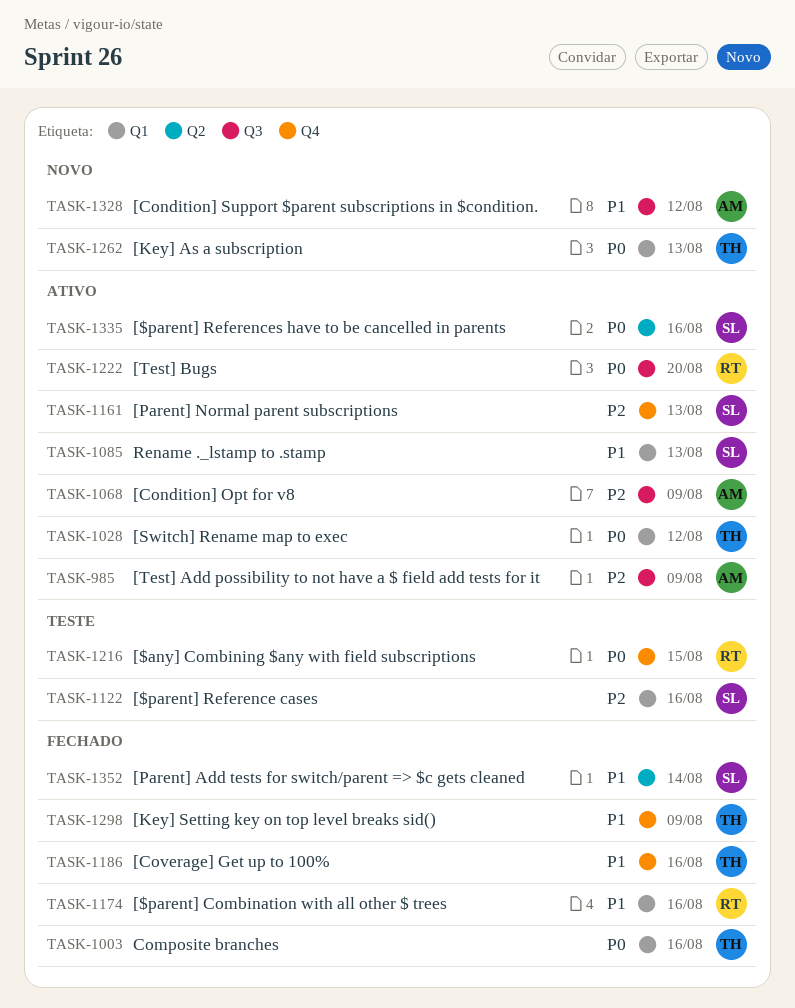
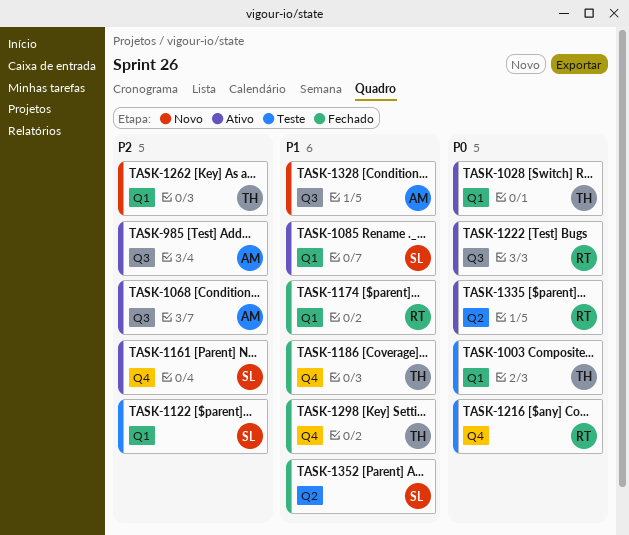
TASK-1003, status: Fechado -> Teste
TASK-1262, priority: P0 -> P2
TASK-1335, owner: SL -> RT

